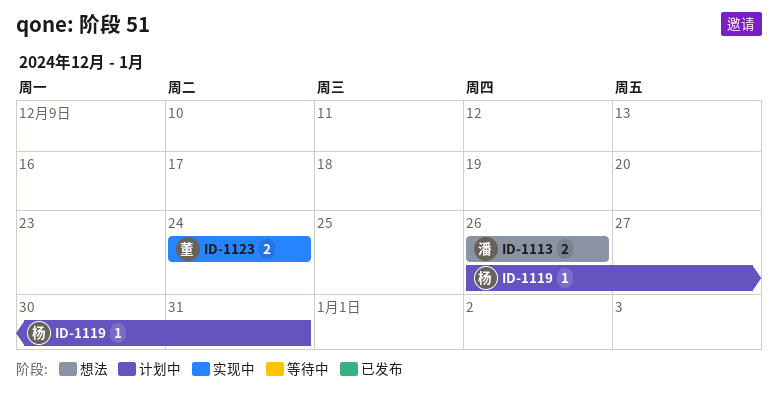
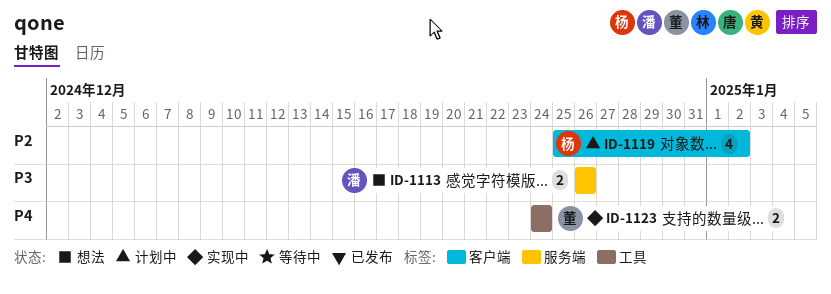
ID-1119, estimate: 1 -> 4
ID-1119, start: Dec 26 -> Dec 25
ID-1119, due: Dec 31 -> Jan 2

